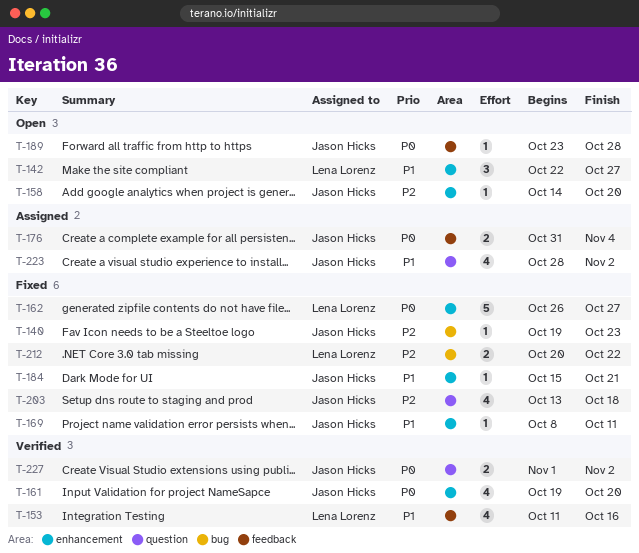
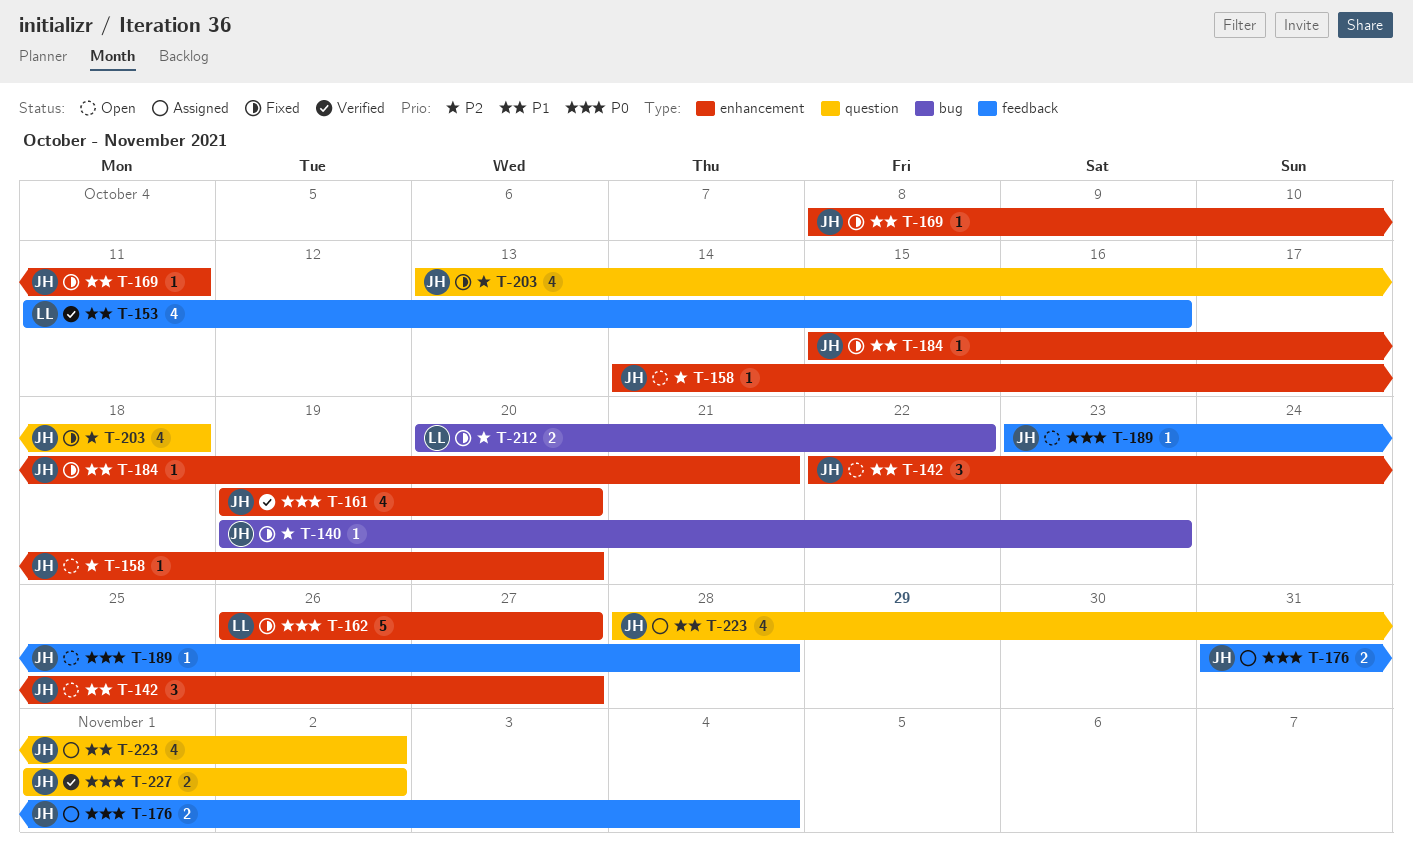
T-142, owner: Lena Lorenz -> Jason Hicks

